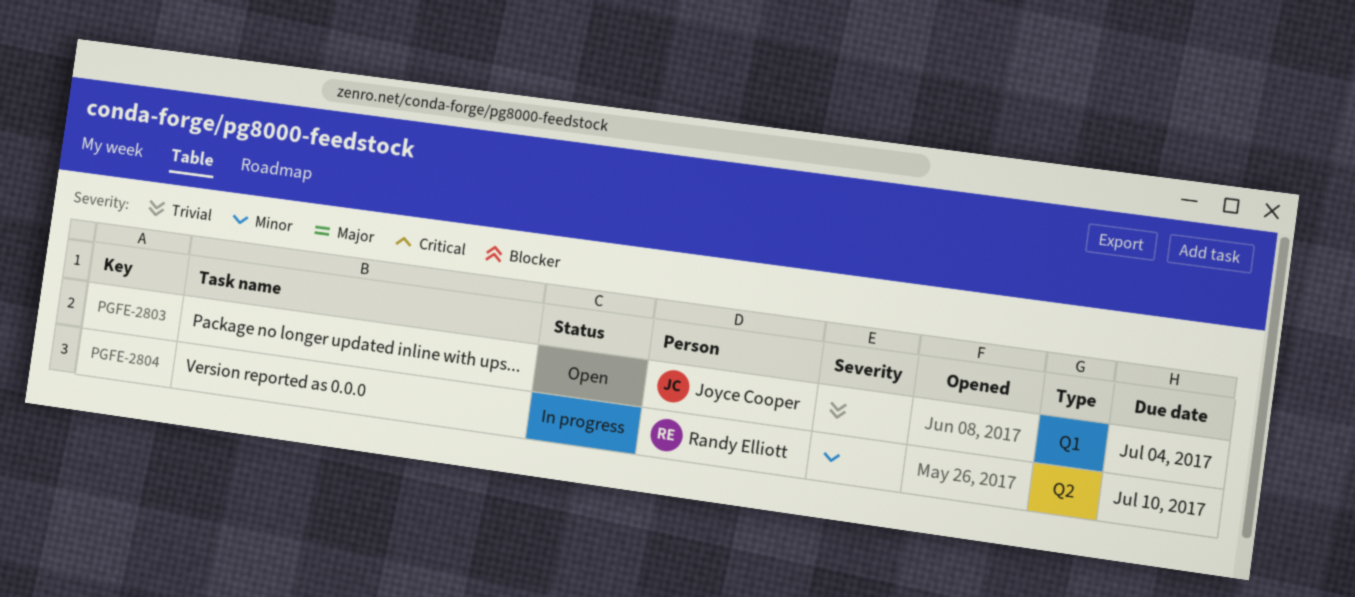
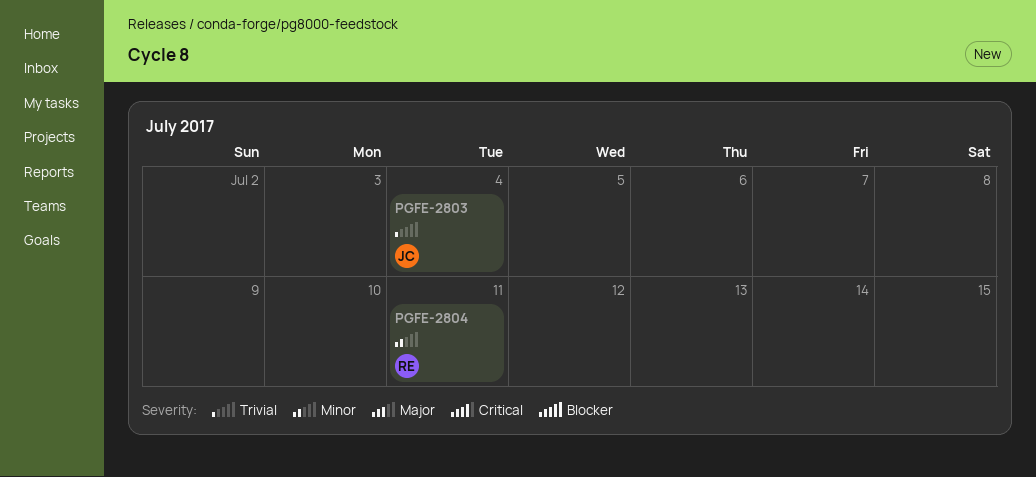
PGFE-2804, due: Jul 10 -> Jul 11

